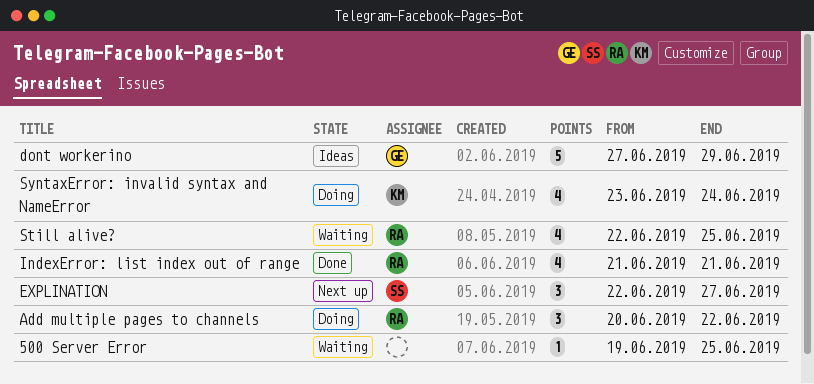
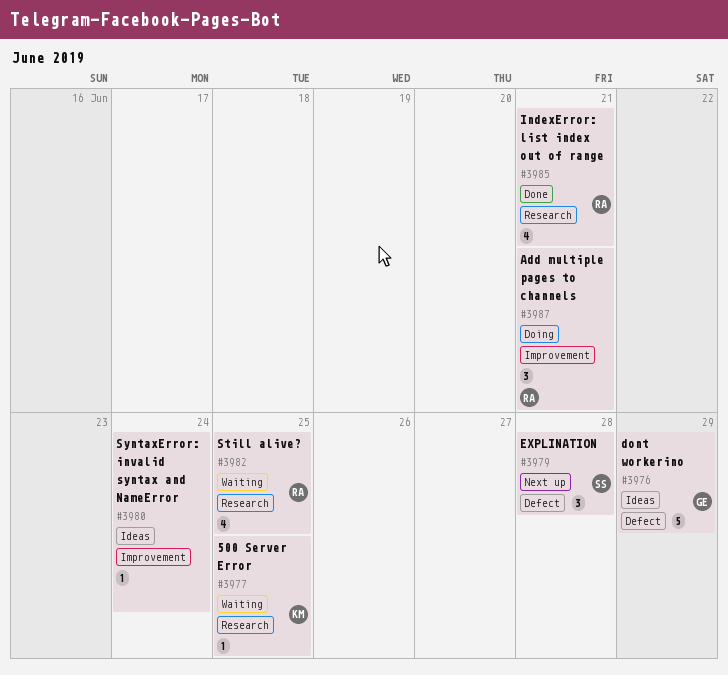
500 Server Error, owner: none -> KM
Add multiple pages to channels, due: Jun 22 -> Jun 21
EXPLINATION, due: Jun 27 -> Jun 28
SyntaxError: invalid syntax and NameError, status: Doing -> Ideas
SyntaxError: invalid syntax and NameError, owner: KM -> none
SyntaxError: invalid syntax and NameError, estimate: 4 -> 1

